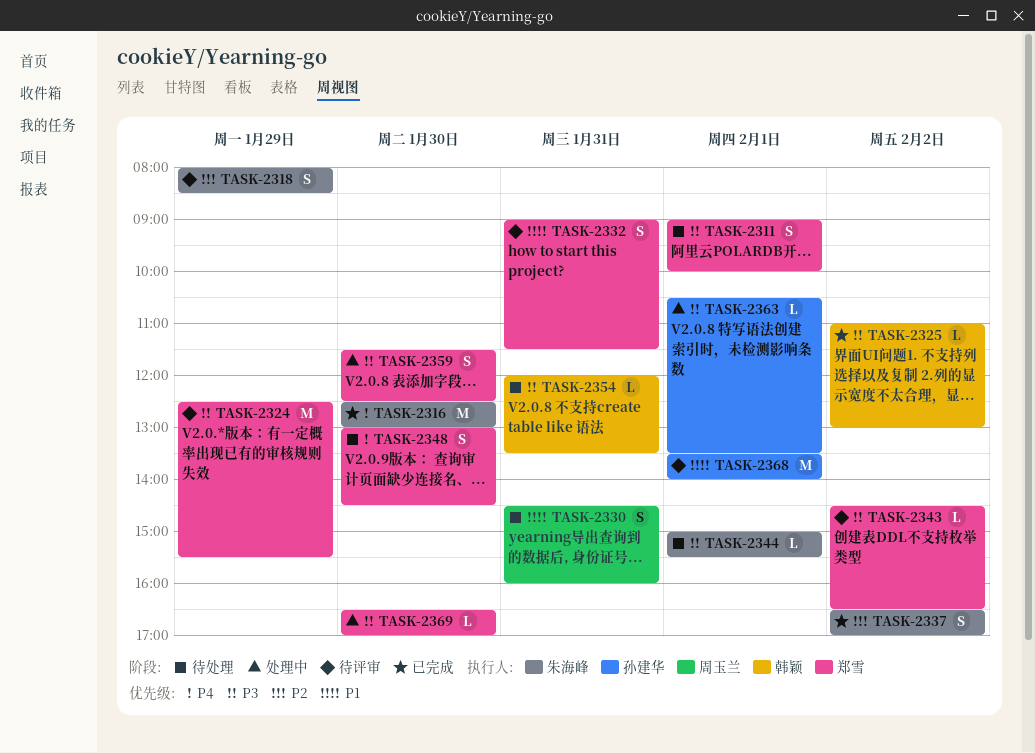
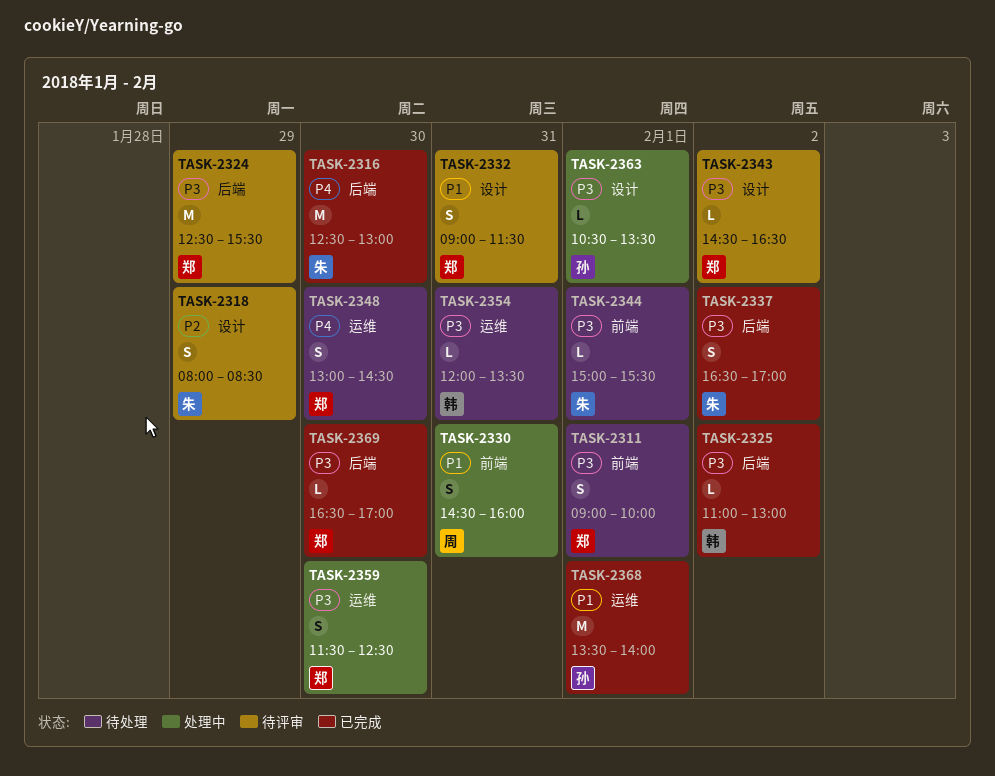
TASK-2330, status: 待处理 -> 处理中
TASK-2337, priority: P2 -> P3
TASK-2368, status: 待评审 -> 已完成
TASK-2369, status: 处理中 -> 已完成

